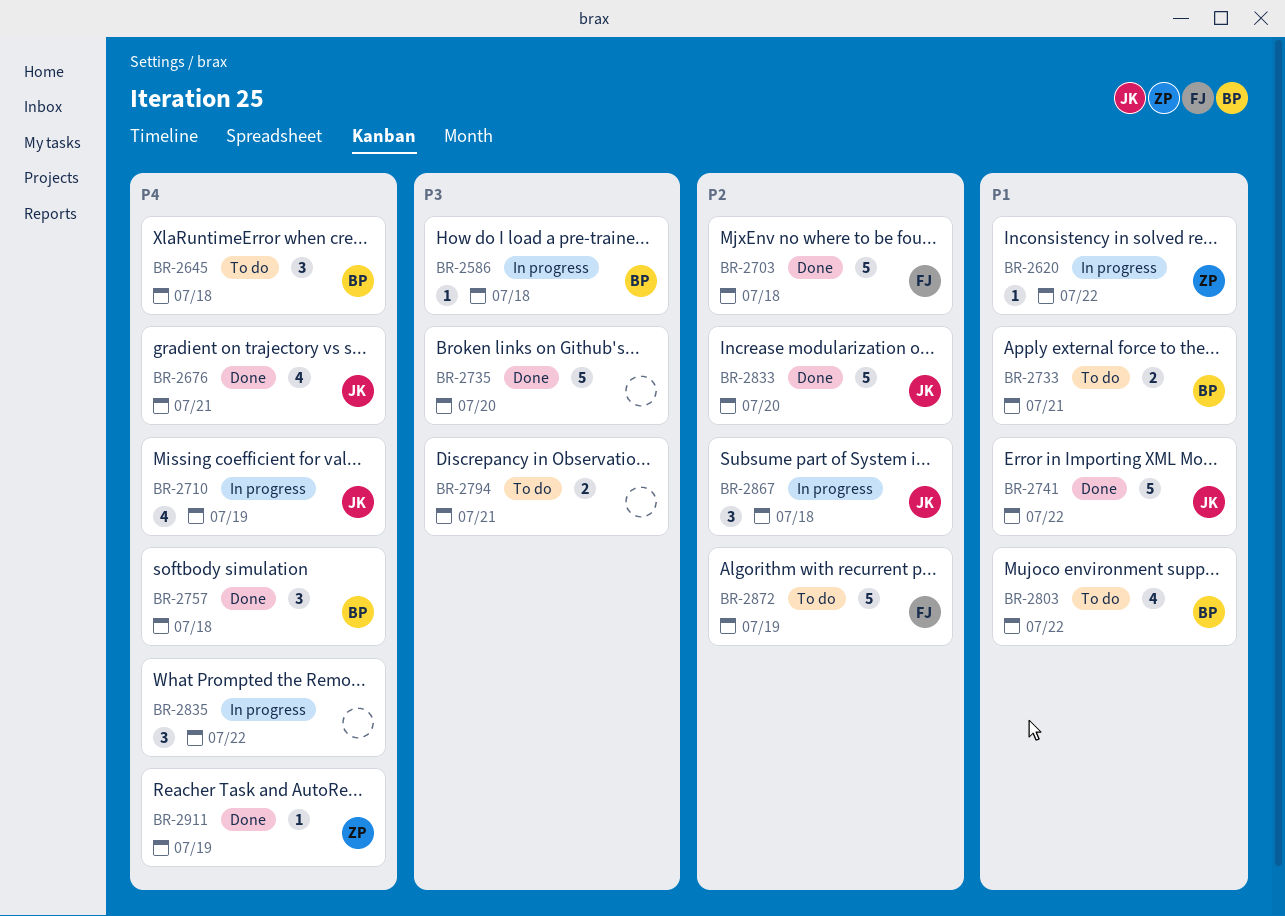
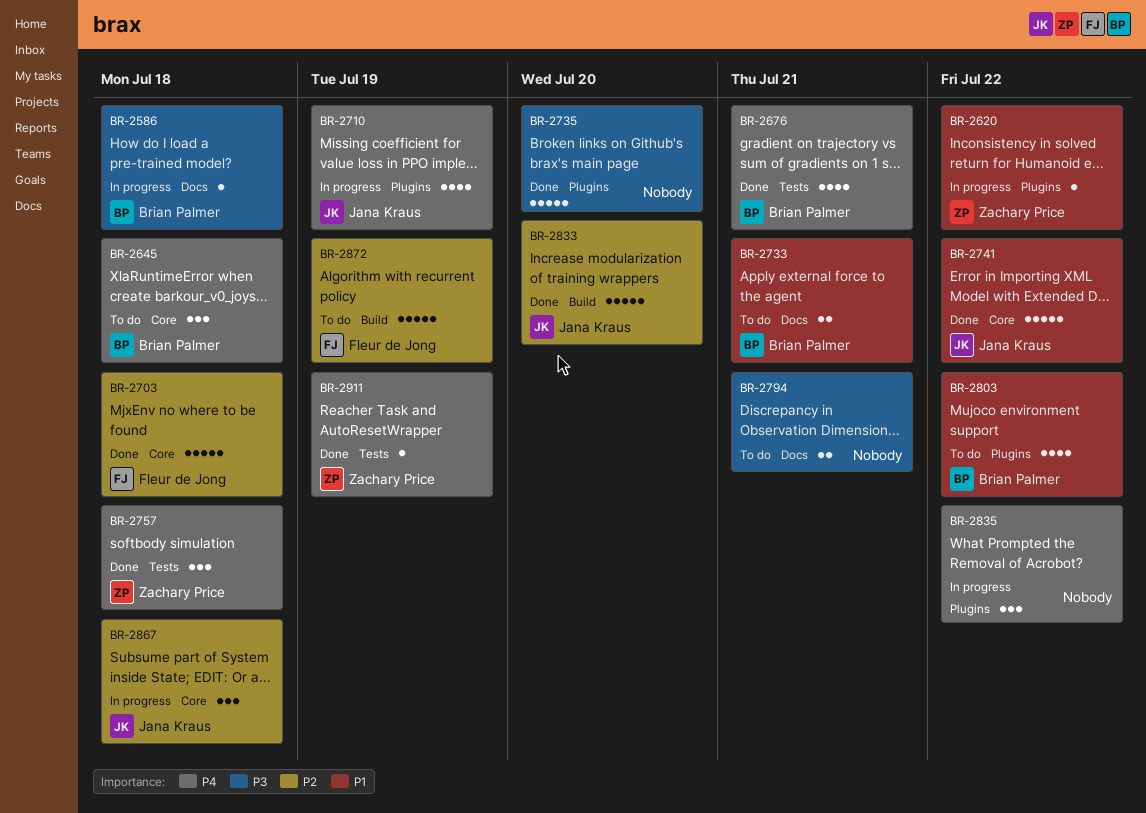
BR-2676, owner: Jana Kraus -> Brian Palmer
BR-2757, owner: Brian Palmer -> Zachary Price

